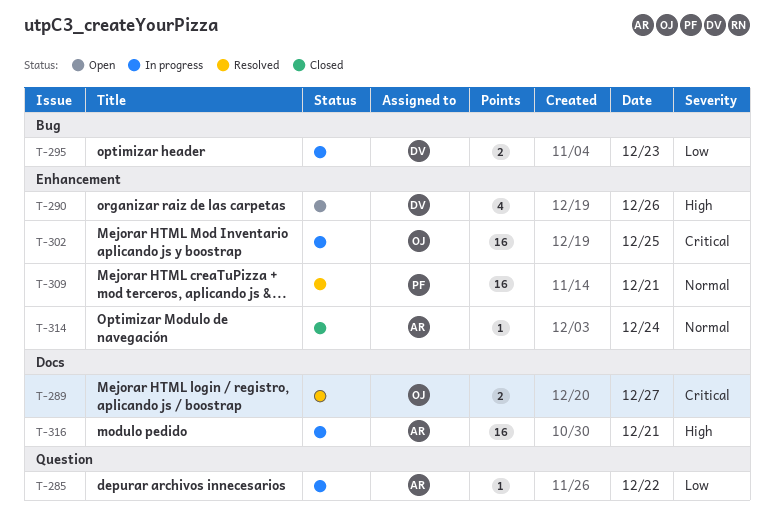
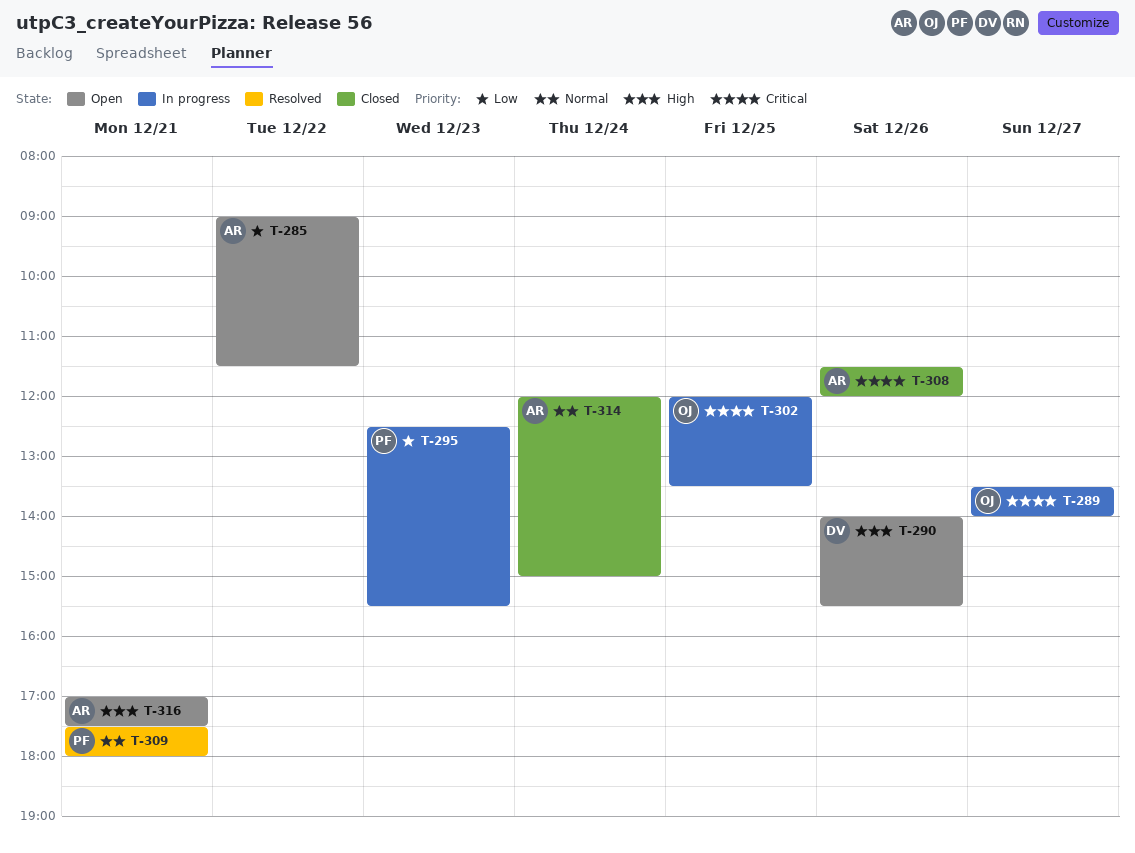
T-285, status: In progress -> Open
T-289, status: Resolved -> In progress
T-295, owner: DV -> PF
T-308: none -> present
T-316, status: In progress -> Open

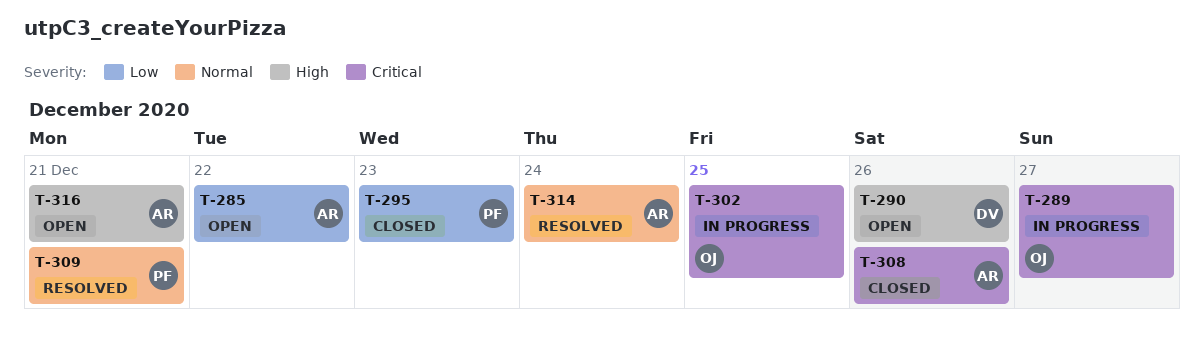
T-295, status: In progress -> Closed
T-314, status: Closed -> Resolved

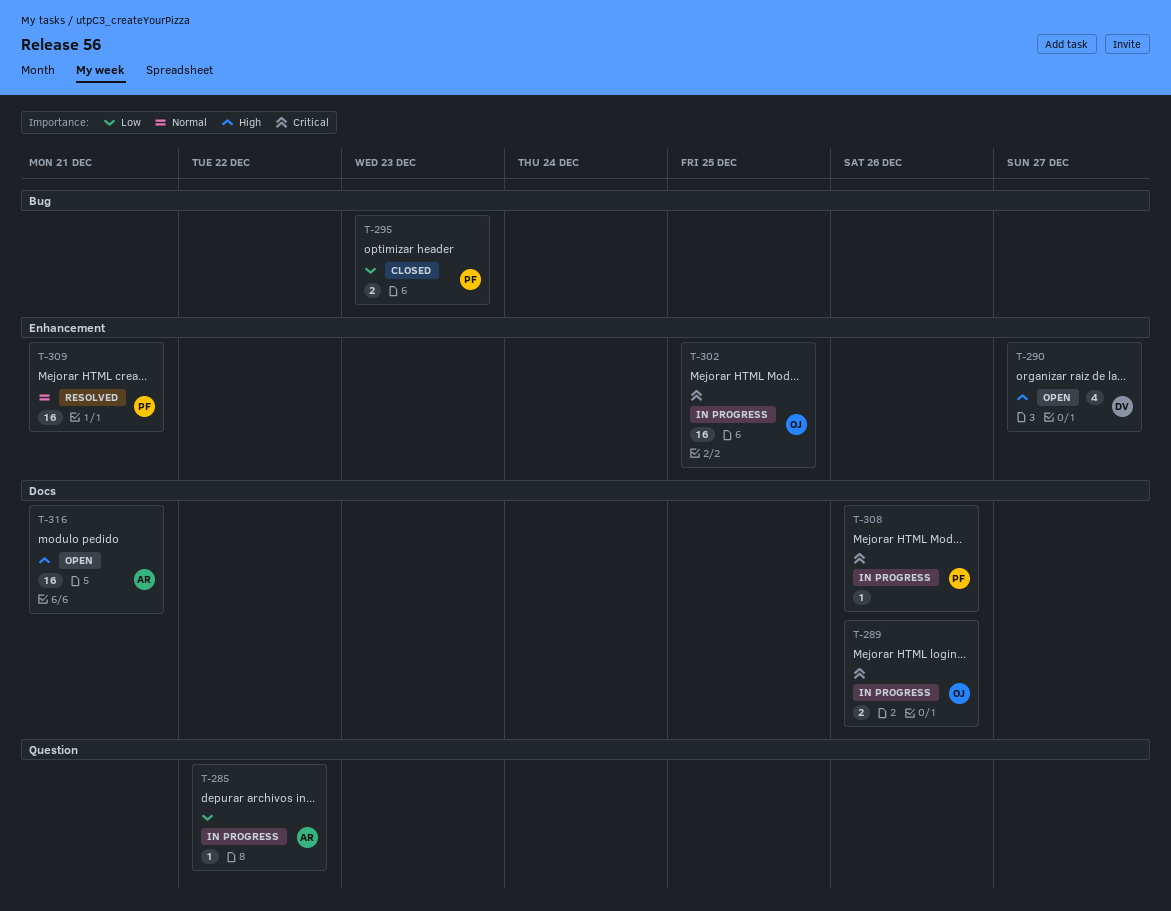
T-285, status: Open -> In progress
T-289, day: Dec 27 -> Dec 26
T-290, day: Dec 26 -> Dec 27
T-308, status: Closed -> In progress
T-308, owner: AR -> PF
T-314: present -> none

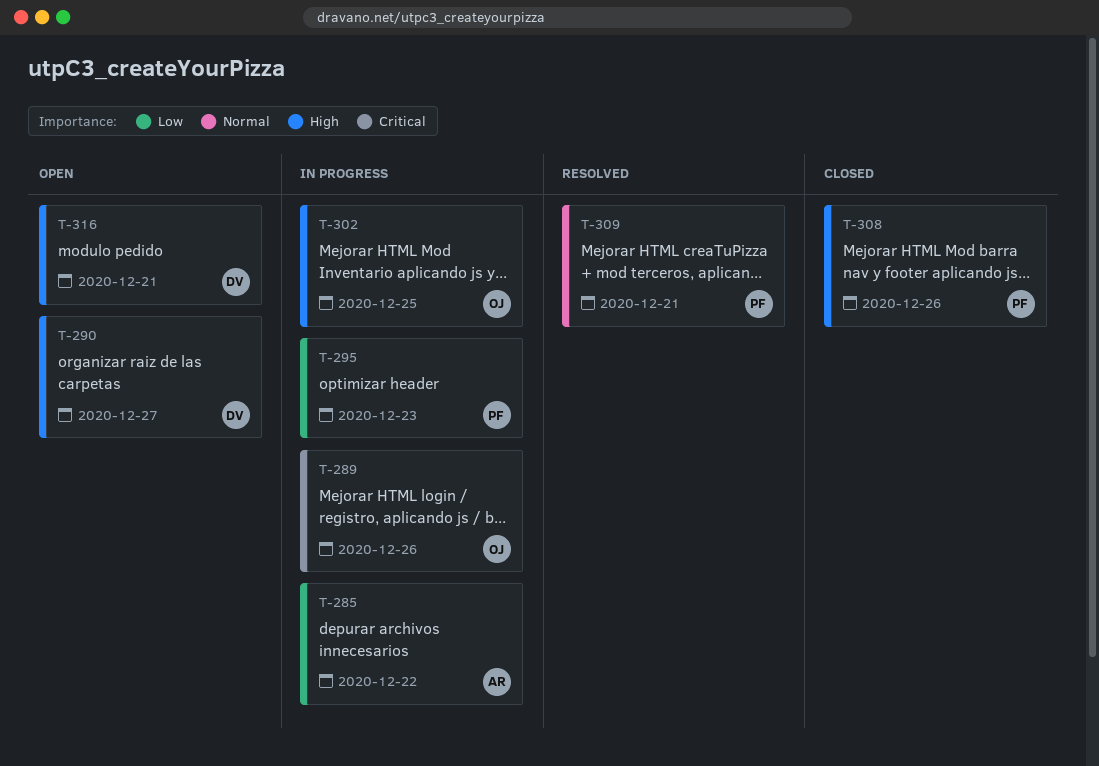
T-295, status: Closed -> In progress
T-302, priority: Critical -> High
T-308, status: In progress -> Closed
T-308, priority: Critical -> High
T-316, owner: AR -> DV

